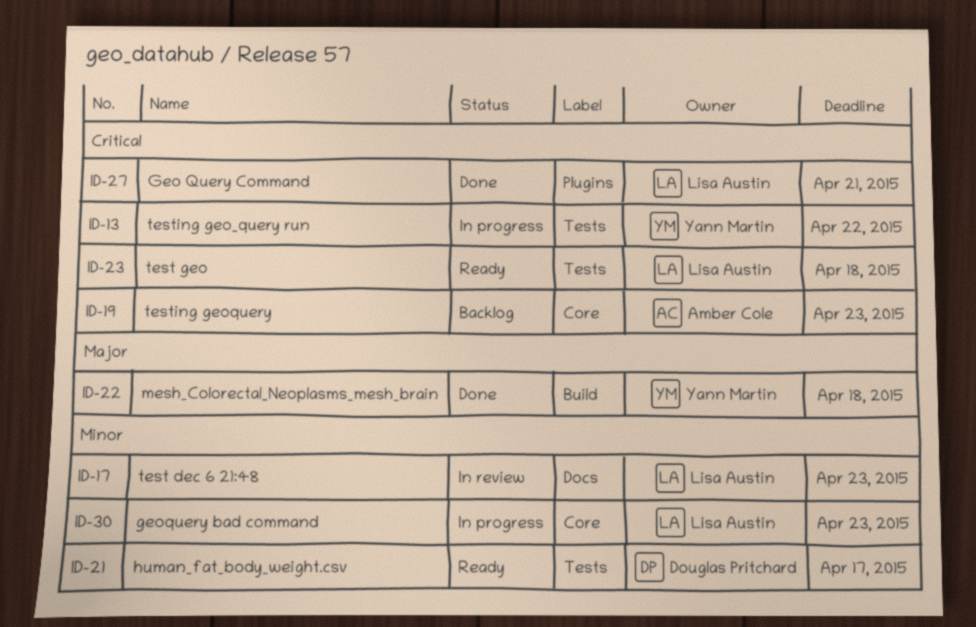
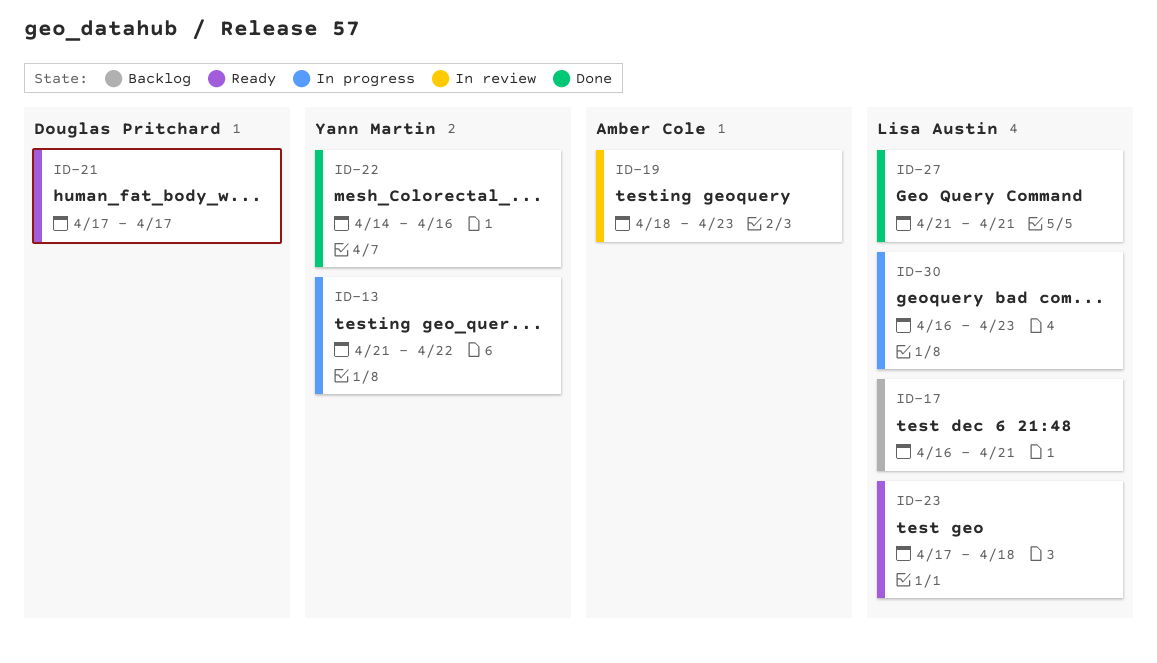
ID-17, status: In review -> Backlog
ID-17, due: Apr 23 -> Apr 21
ID-19, status: Backlog -> In review
ID-22, due: Apr 18 -> Apr 16

